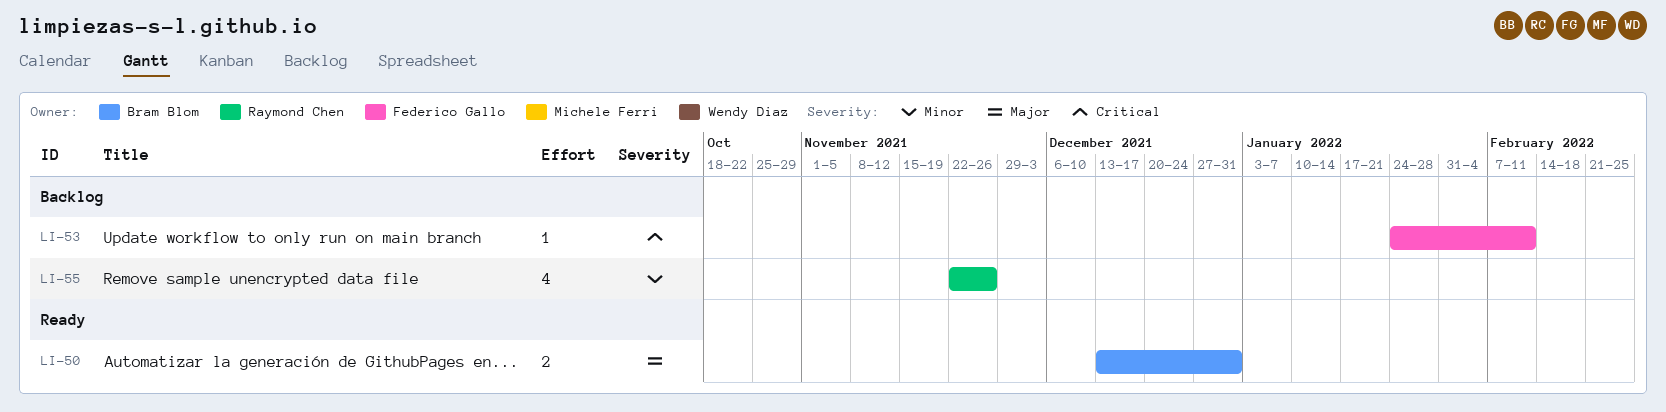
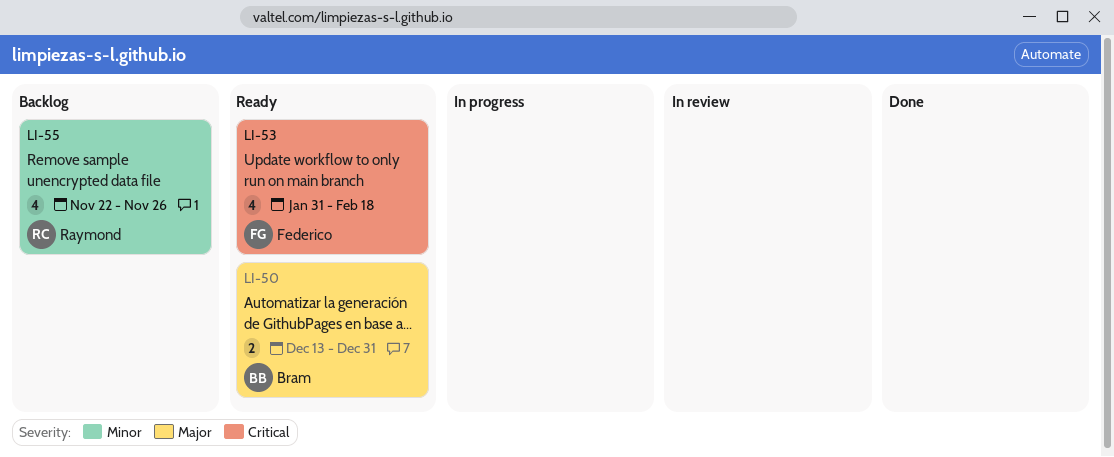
LI-53, status: Backlog -> Ready
LI-53, estimate: 1 -> 4
LI-53, start: Jan 24 -> Jan 31
LI-53, due: Feb 11 -> Feb 18

